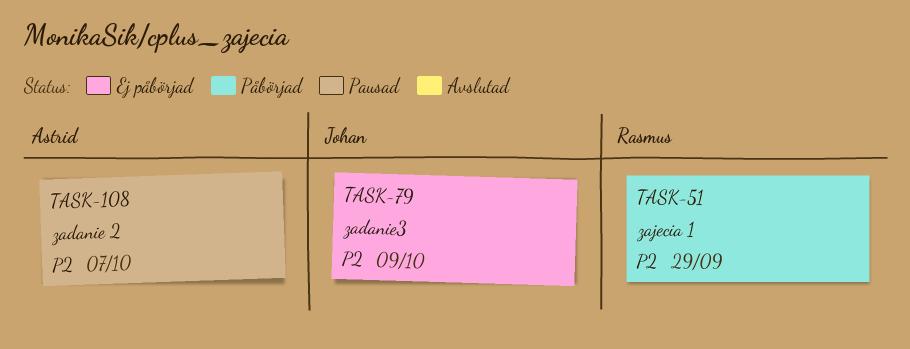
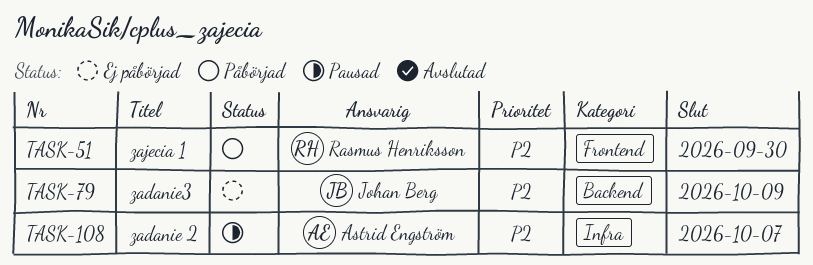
TASK-51, due: Sep 29 -> Sep 30

